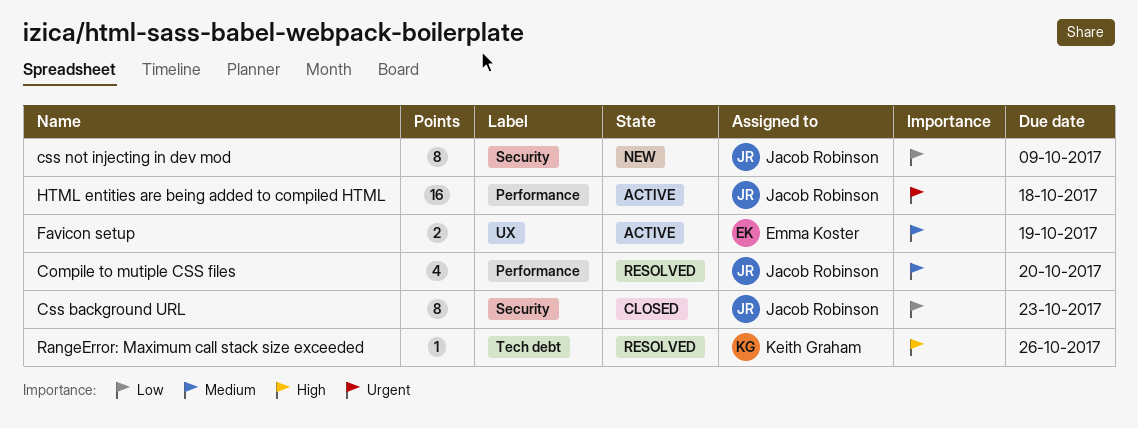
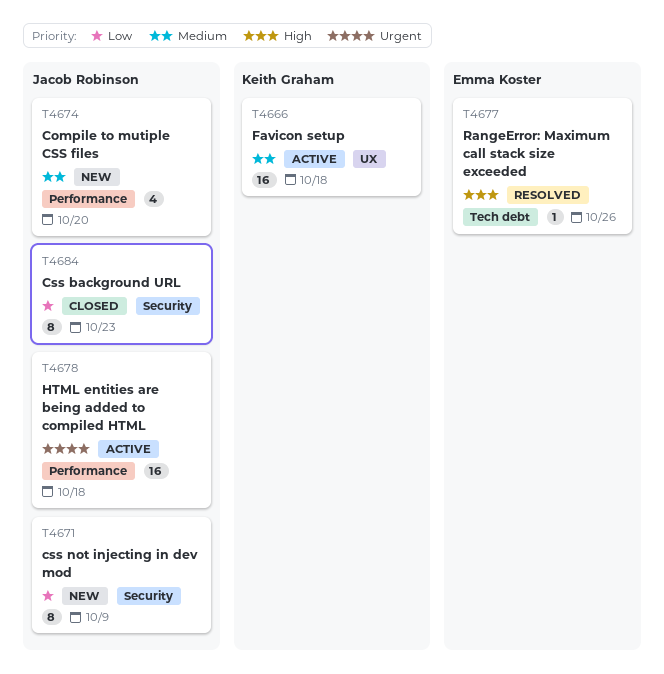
Compile to mutiple CSS files, status: Resolved -> New
Favicon setup, owner: Emma Koster -> Keith Graham
Favicon setup, estimate: 2 -> 16
Favicon setup, due: Oct 19 -> Oct 18
RangeError: Maximum call stack size exceeded, owner: Keith Graham -> Emma Koster

